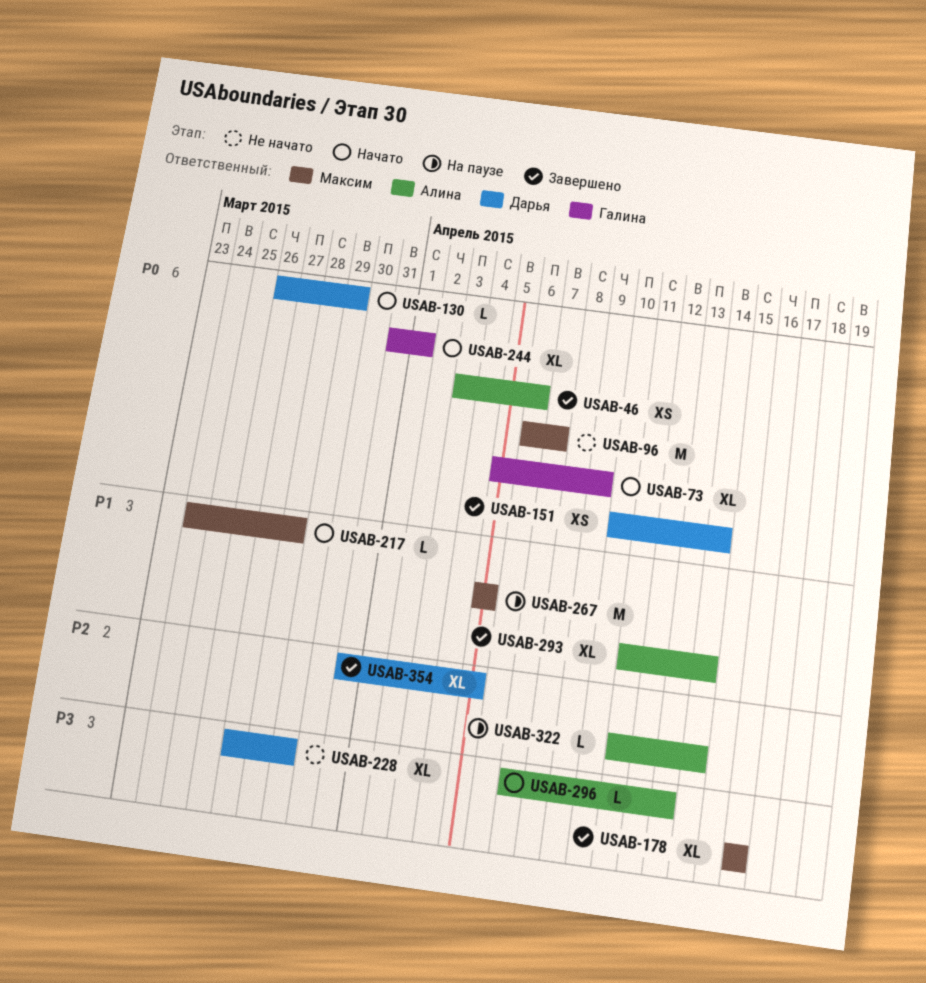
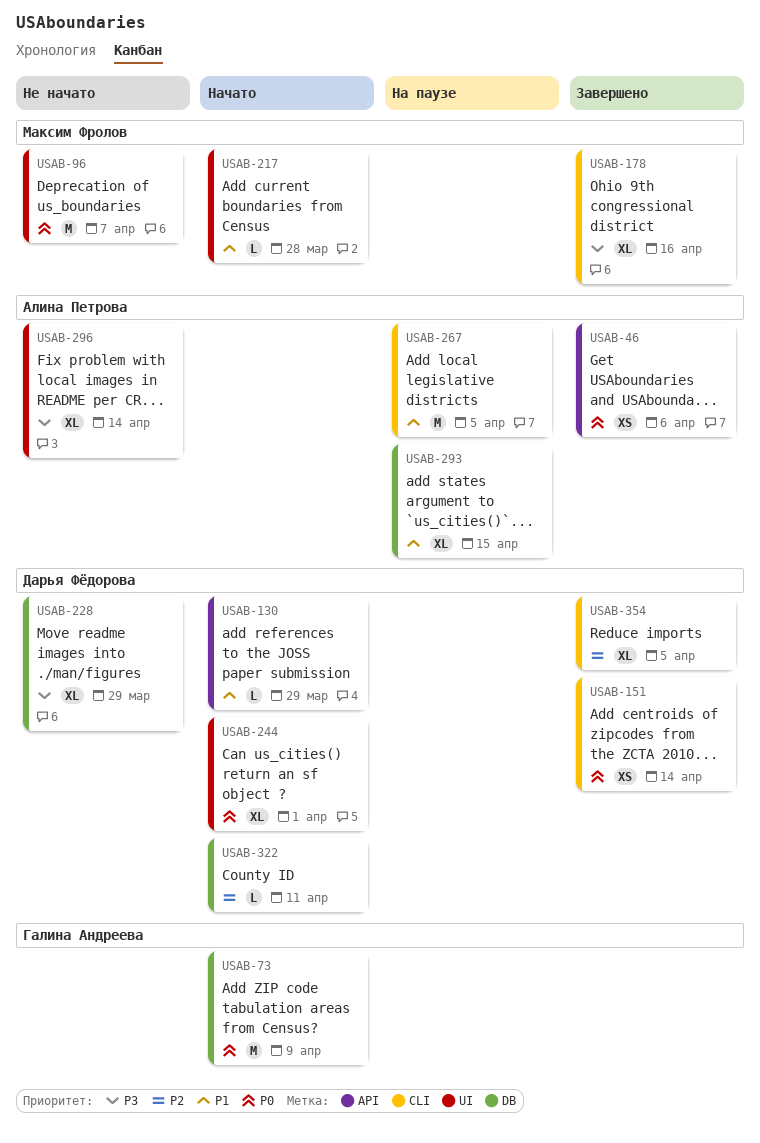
USAB-73, estimate: XL -> M
USAB-130, priority: P0 -> P1
USAB-244, owner: Галина Андреева -> Дарья Фёдорова
USAB-267, owner: Максим Фролов -> Алина Петрова
USAB-293, status: Завершено -> На паузе
USAB-293, due: Apr 14 -> Apr 15
USAB-296, status: Начато -> Не начато
USAB-296, estimate: L -> XL
USAB-296, due: Apr 13 -> Apr 14
USAB-322, status: На паузе -> Начато
USAB-322, owner: Алина Петрова -> Дарья Фёдорова
USAB-322, due: Apr 14 -> Apr 11

